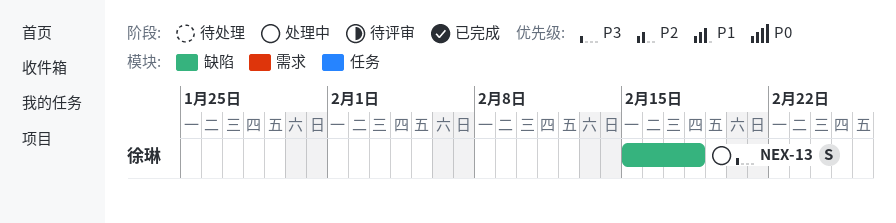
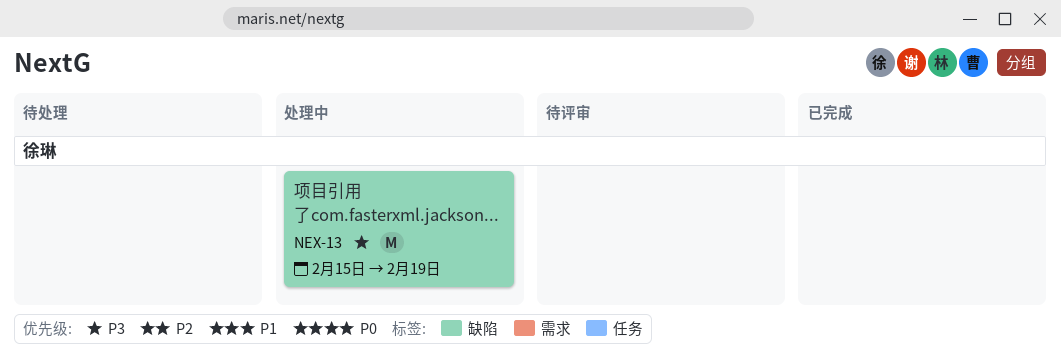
NEX-13, estimate: S -> M
NEX-13, due: Feb 18 -> Feb 19

